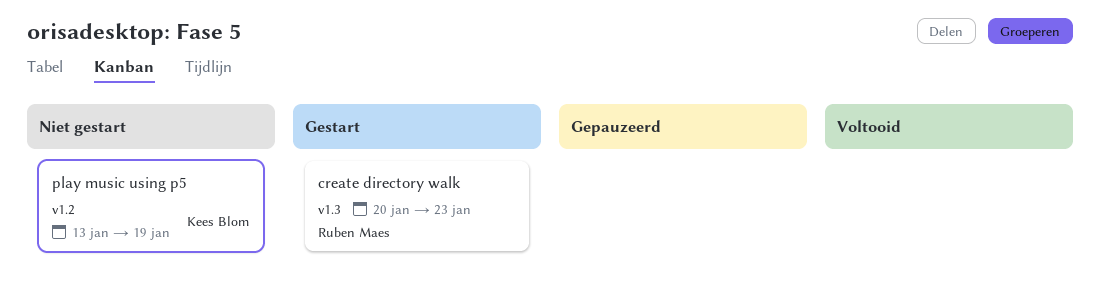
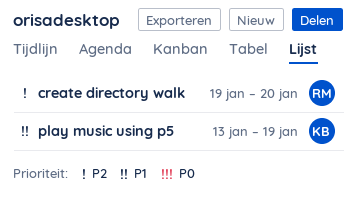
create directory walk, start: Jan 20 -> Jan 19
create directory walk, due: Jan 23 -> Jan 20

